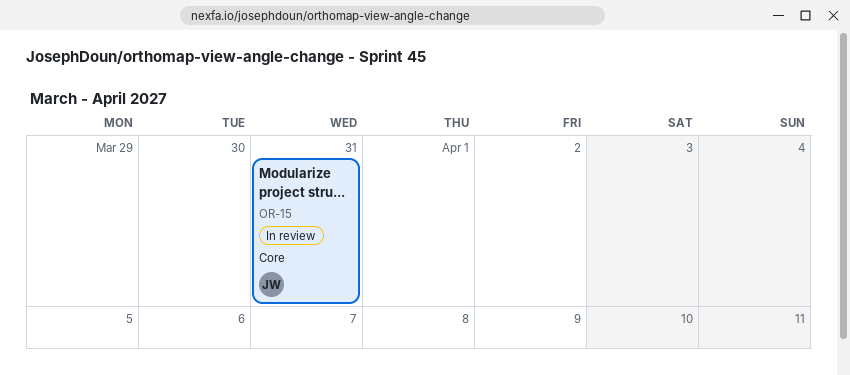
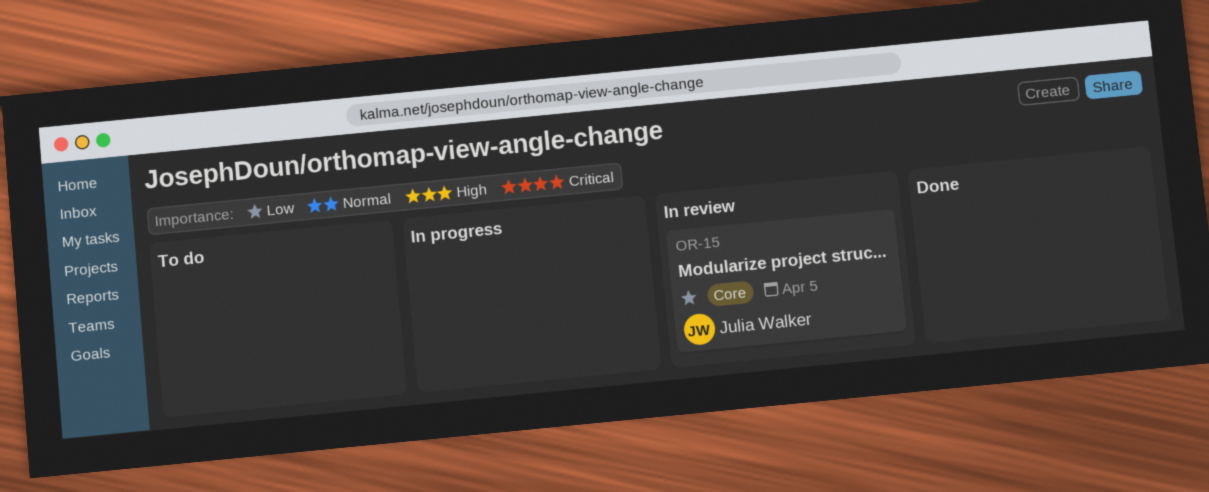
OR-15, due: Mar 31 -> Apr 5

